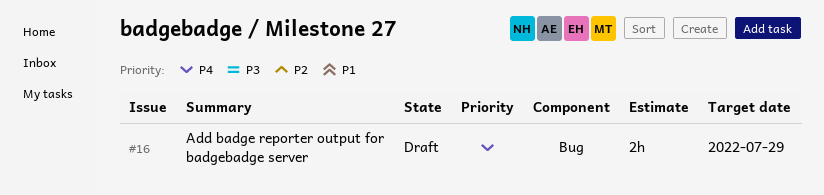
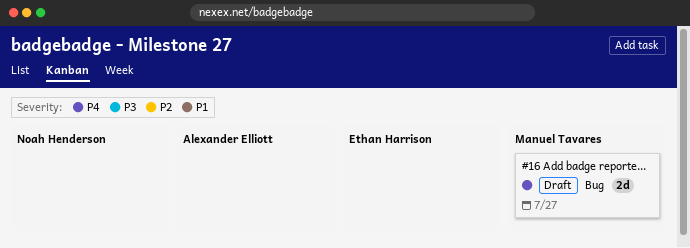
#16, estimate: 2h -> 2d
#16, due: Jul 29 -> Jul 27

